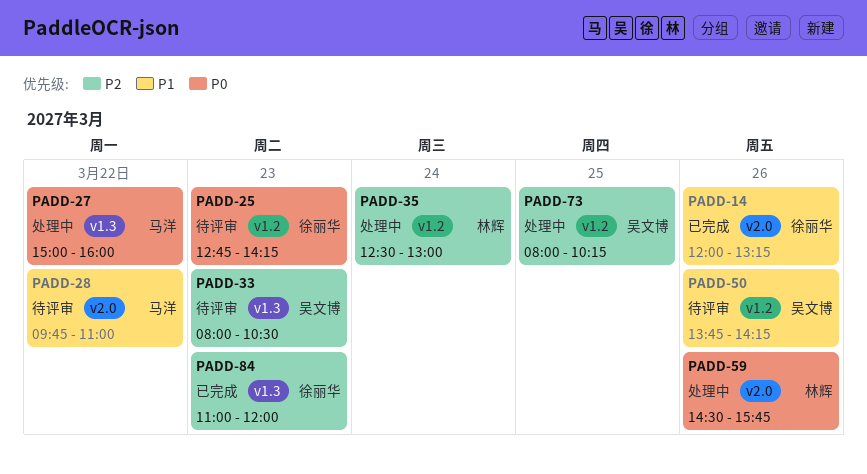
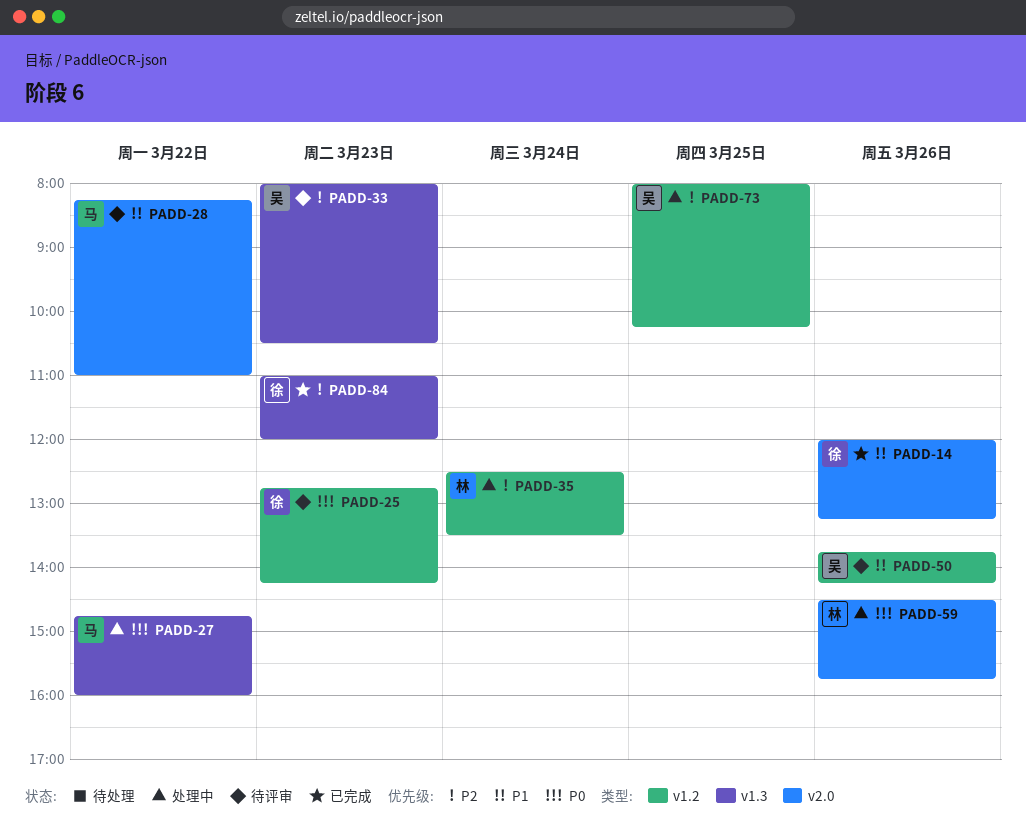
PADD-27, begins: 15:00 -> 14:45
PADD-28, begins: 09:45 -> 08:15
PADD-35, ends: 13:00 -> 13:30

